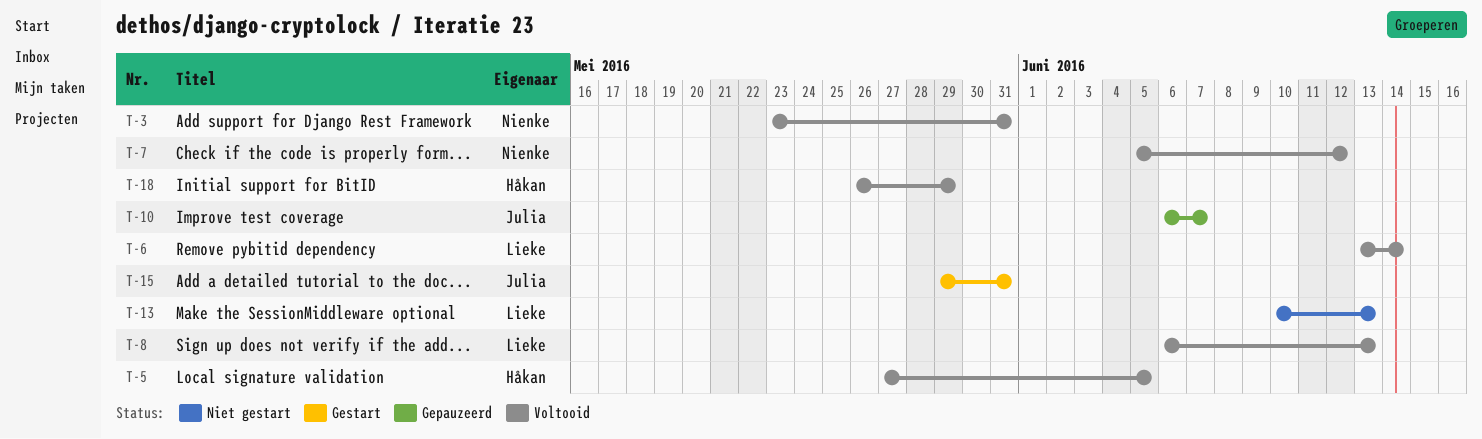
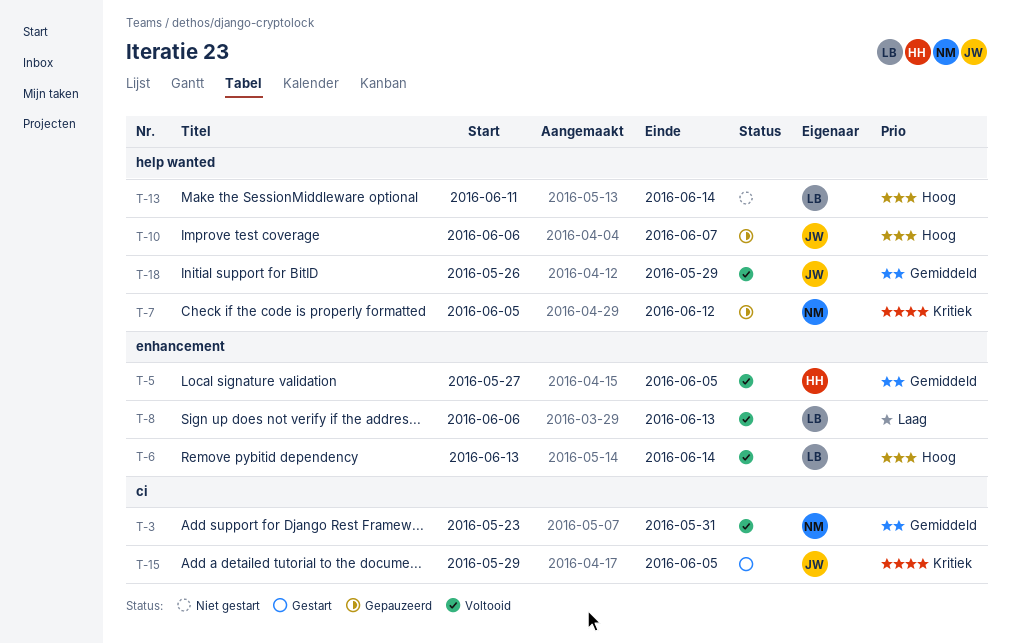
T-7, status: Voltooid -> Gepauzeerd
T-13, start: Jun 10 -> Jun 11
T-13, due: Jun 13 -> Jun 14
T-15, due: May 31 -> Jun 5
T-18, owner: Håkan -> Julia

